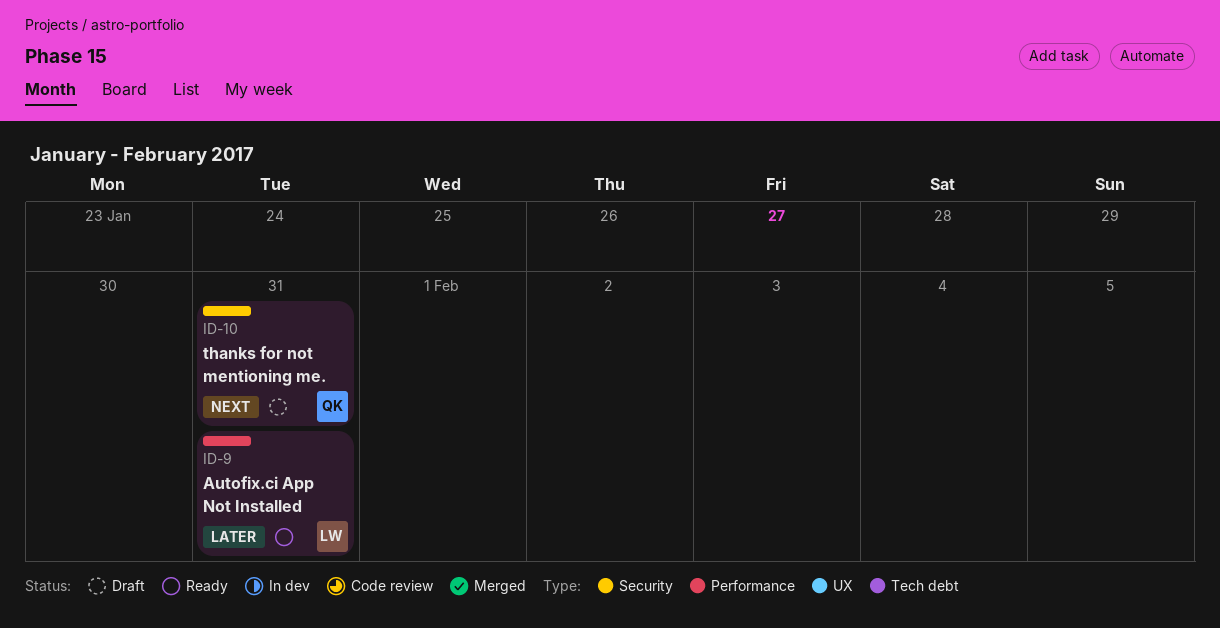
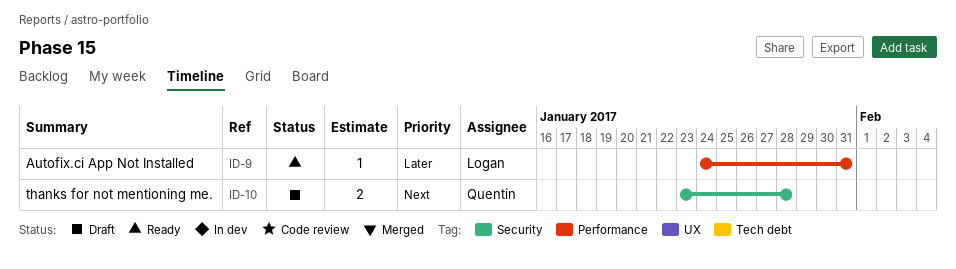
ID-10, due: Jan 31 -> Jan 28

